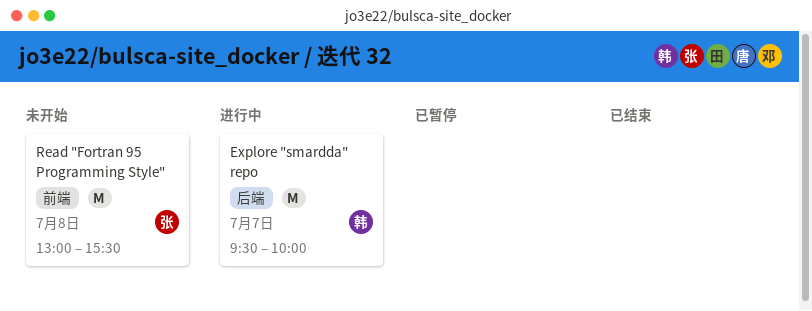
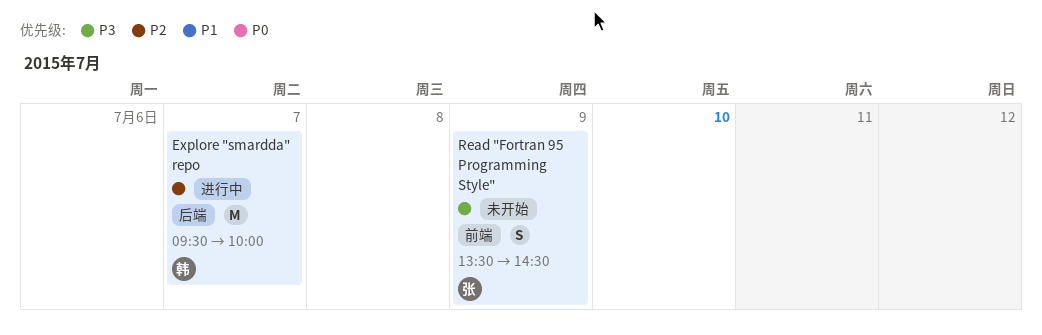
Read "Fortran 95 Programming Style", estimate: M -> S
Read "Fortran 95 Programming Style", day: Jul 8 -> Jul 9
Read "Fortran 95 Programming Style", begins: 13:00 -> 13:30
Read "Fortran 95 Programming Style", ends: 15:30 -> 14:30

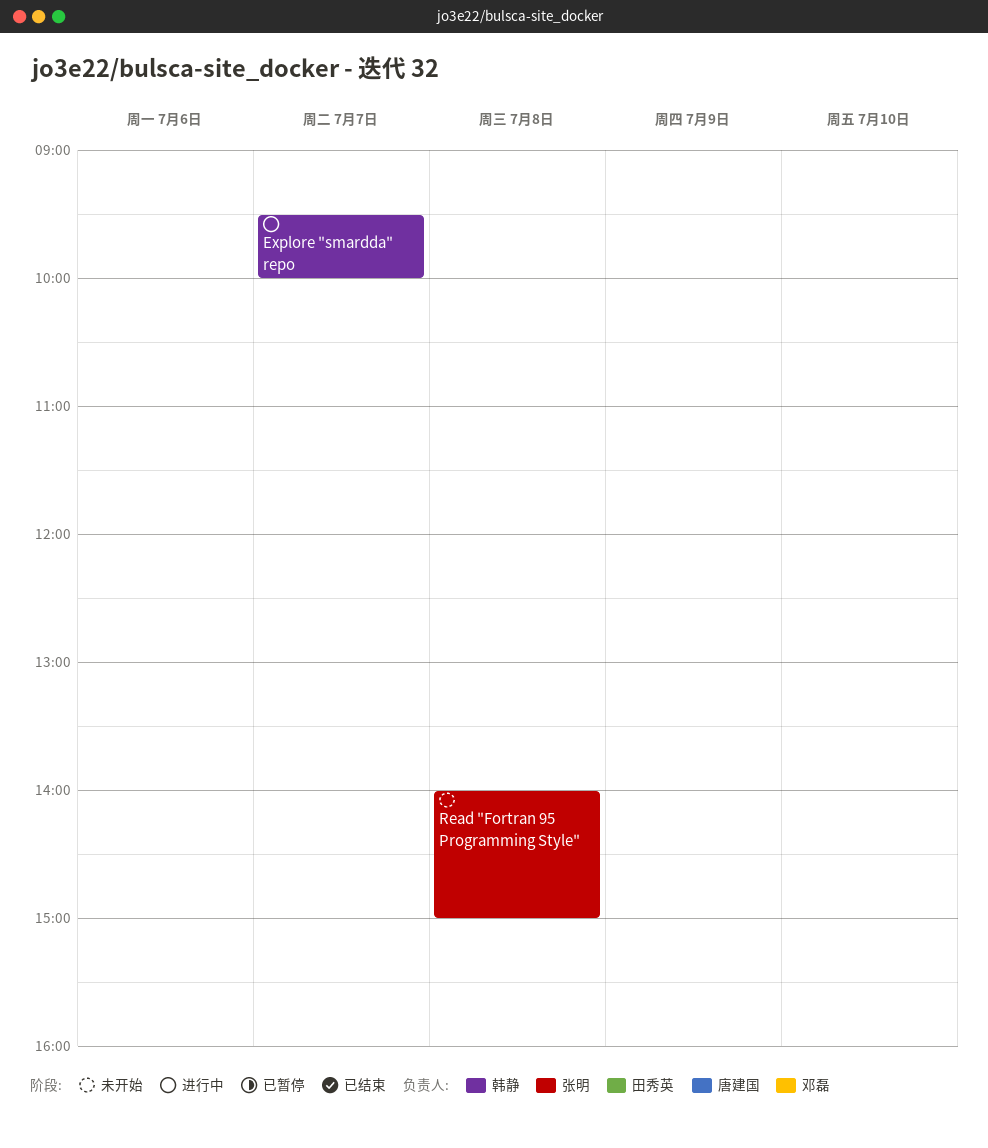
Read "Fortran 95 Programming Style", day: Jul 9 -> Jul 8
Read "Fortran 95 Programming Style", begins: 13:30 -> 14:00
Read "Fortran 95 Programming Style", ends: 14:30 -> 15:00

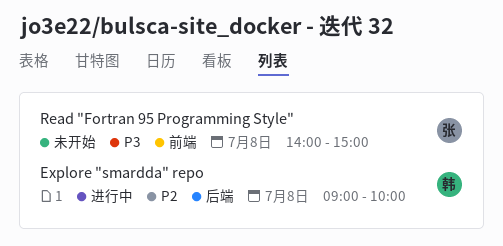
Explore "smardda" repo, day: Jul 7 -> Jul 8
Explore "smardda" repo, begins: 09:30 -> 09:00

